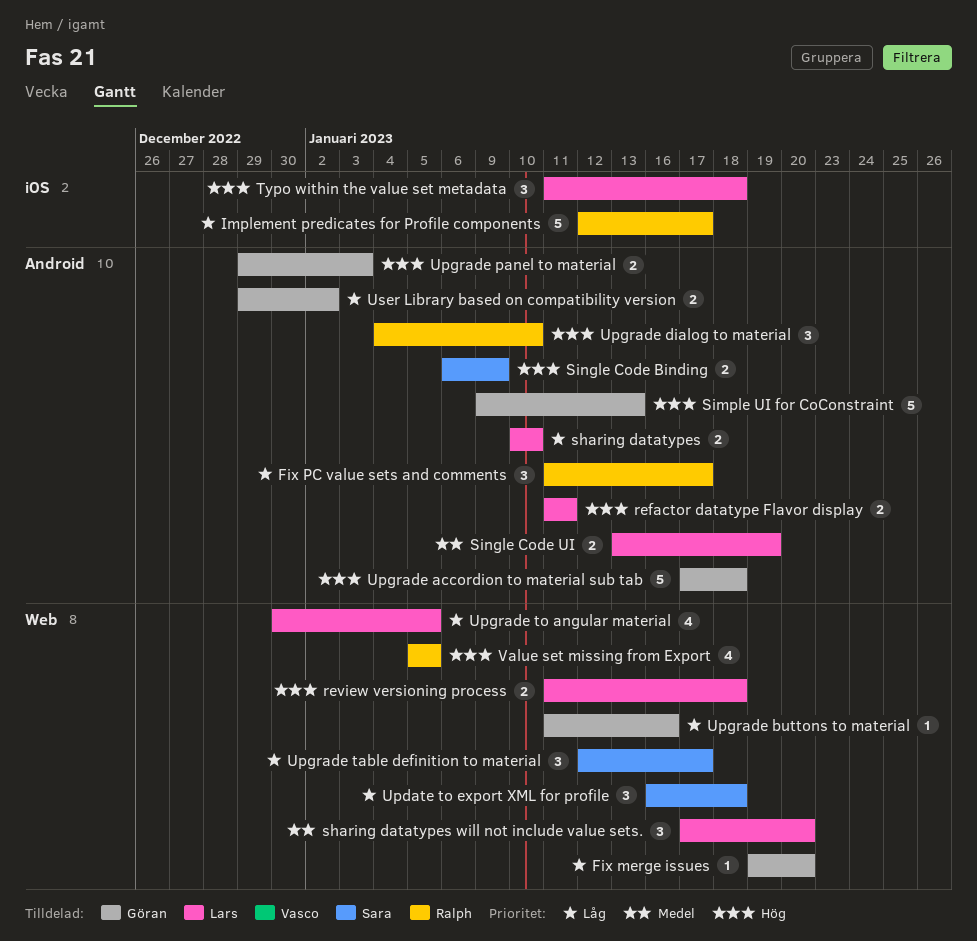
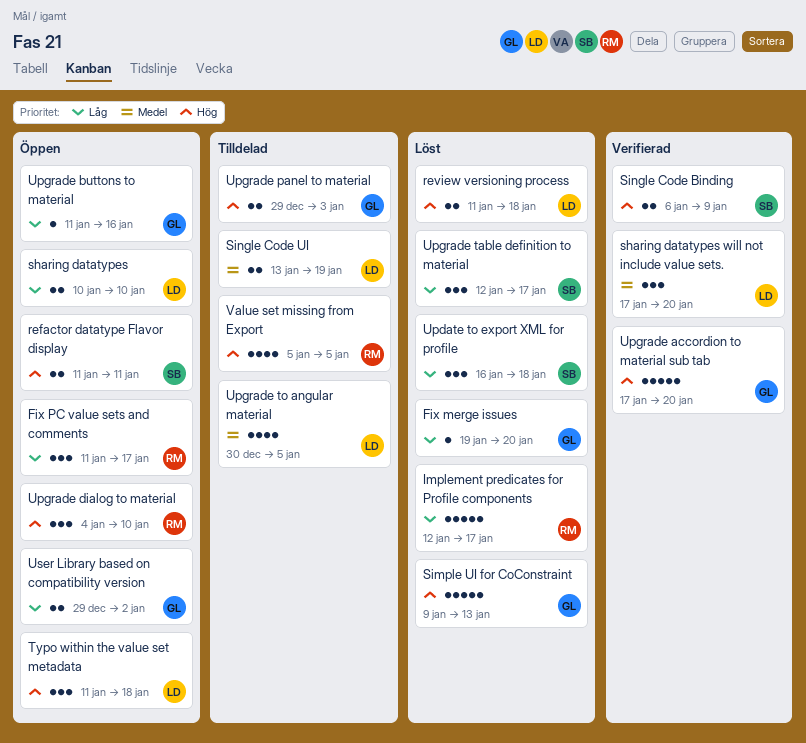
refactor datatype Flavor display, owner: Lars -> Sara
Upgrade accordion to material sub tab, due: Jan 18 -> Jan 20
Upgrade to angular material, priority: Låg -> Medel

